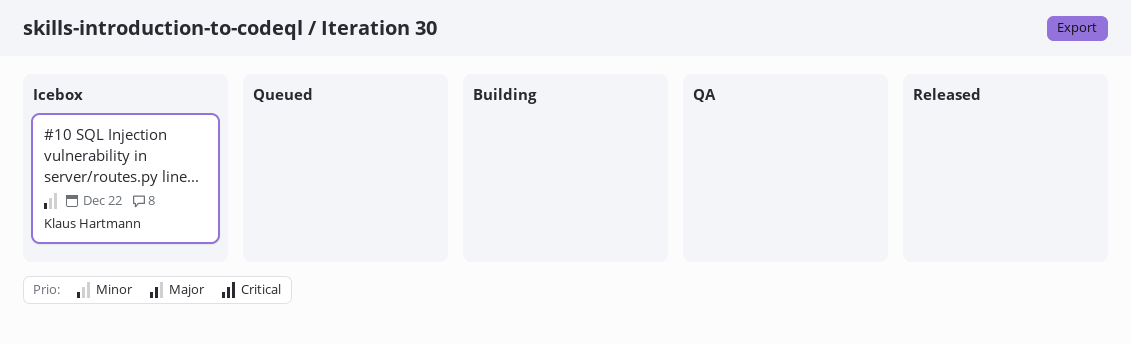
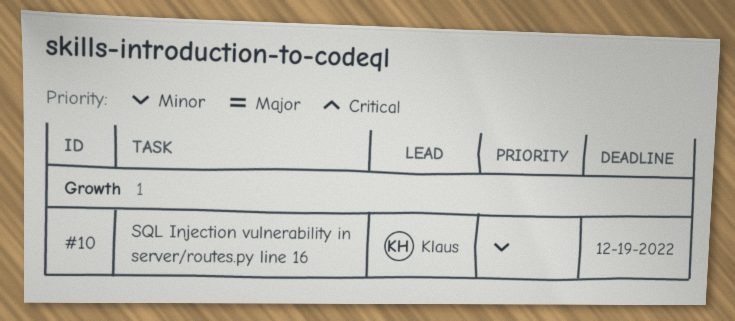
#10, due: Dec 22 -> Dec 19

